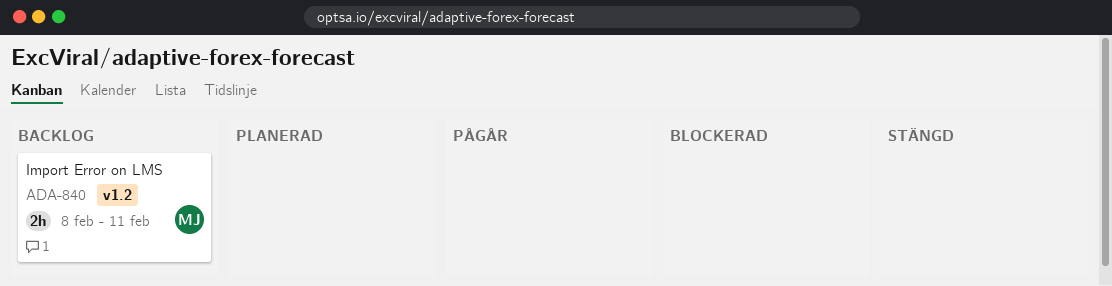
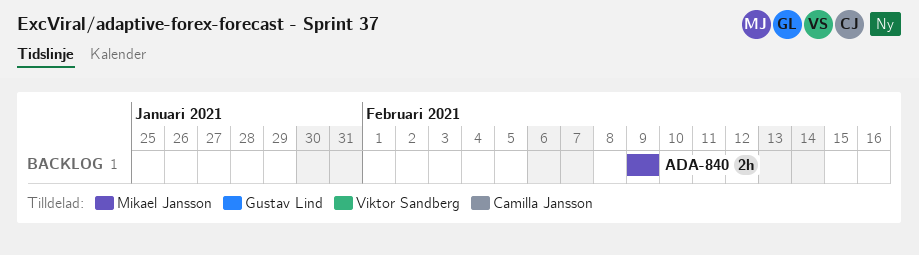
ADA-840, start: Feb 8 -> Feb 9
ADA-840, due: Feb 11 -> Feb 9

